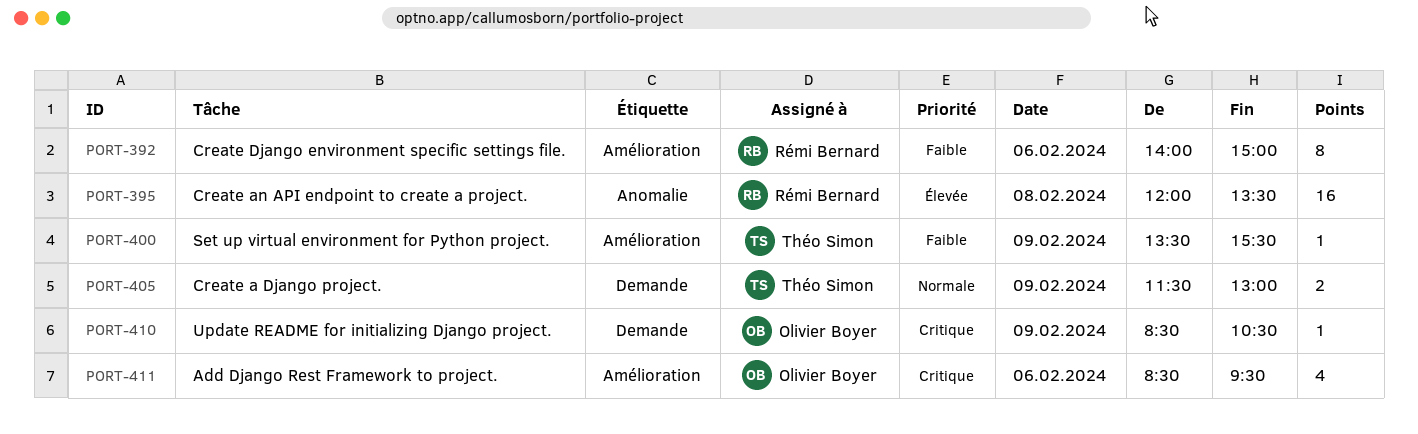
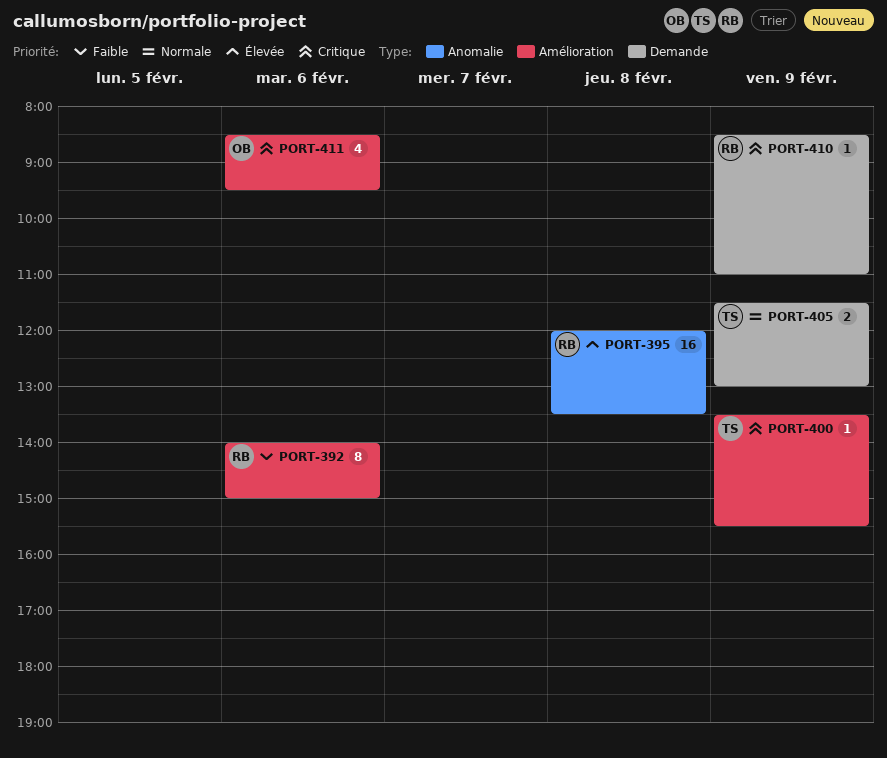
PORT-400, priority: Faible -> Critique
PORT-410, owner: Olivier Boyer -> Rémi Bernard
PORT-410, ends: 10:30 -> 11:00

